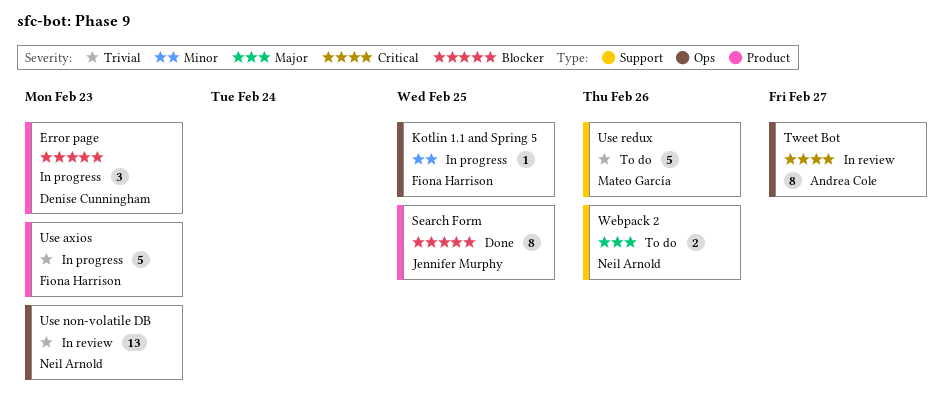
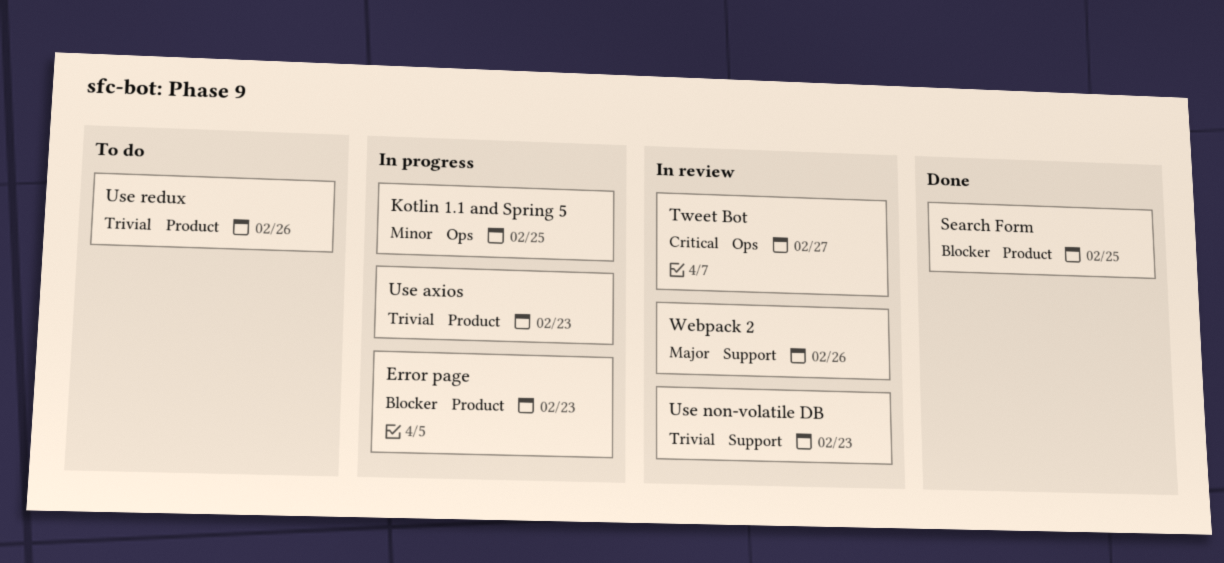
Use non-volatile DB, label: Ops -> Support
Use redux, label: Support -> Product
Webpack 2, status: To do -> In review

